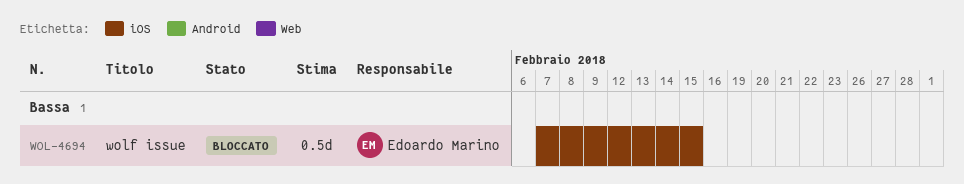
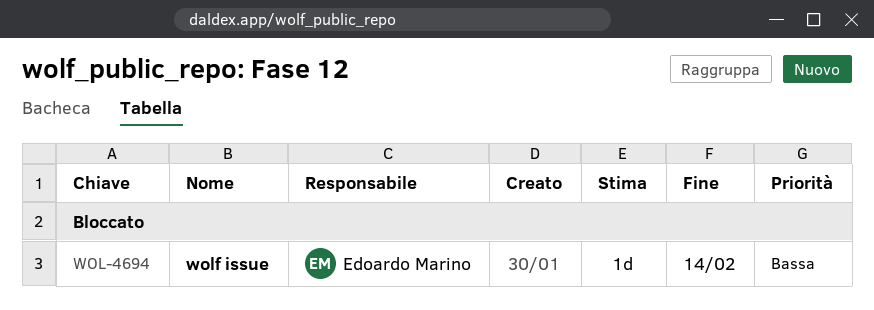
WOL-4694, estimate: 0.5d -> 1d
WOL-4694, due: Feb 15 -> Feb 14

